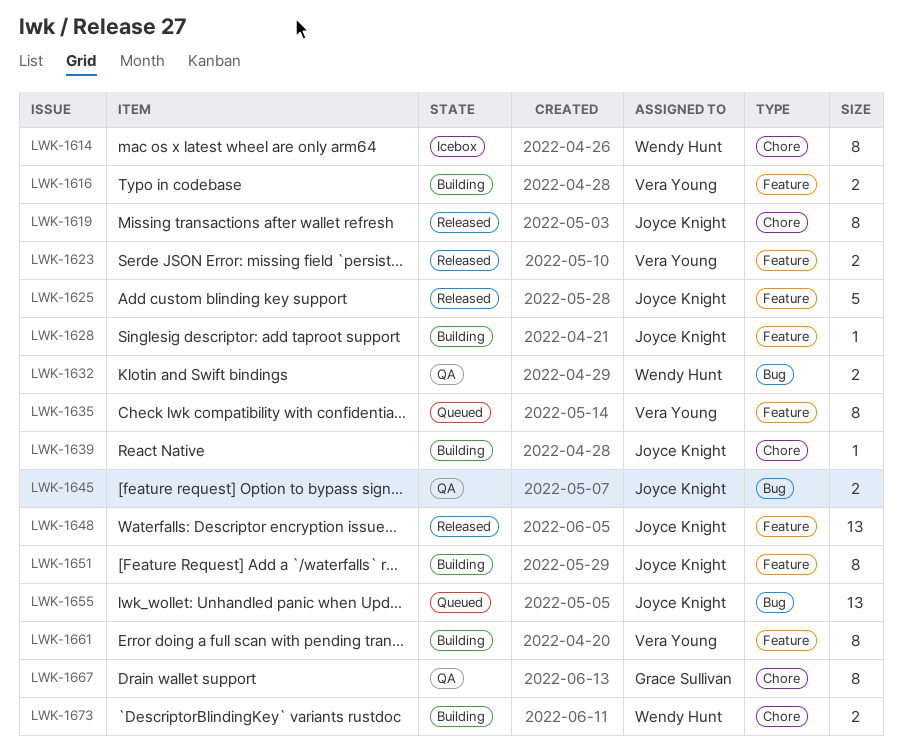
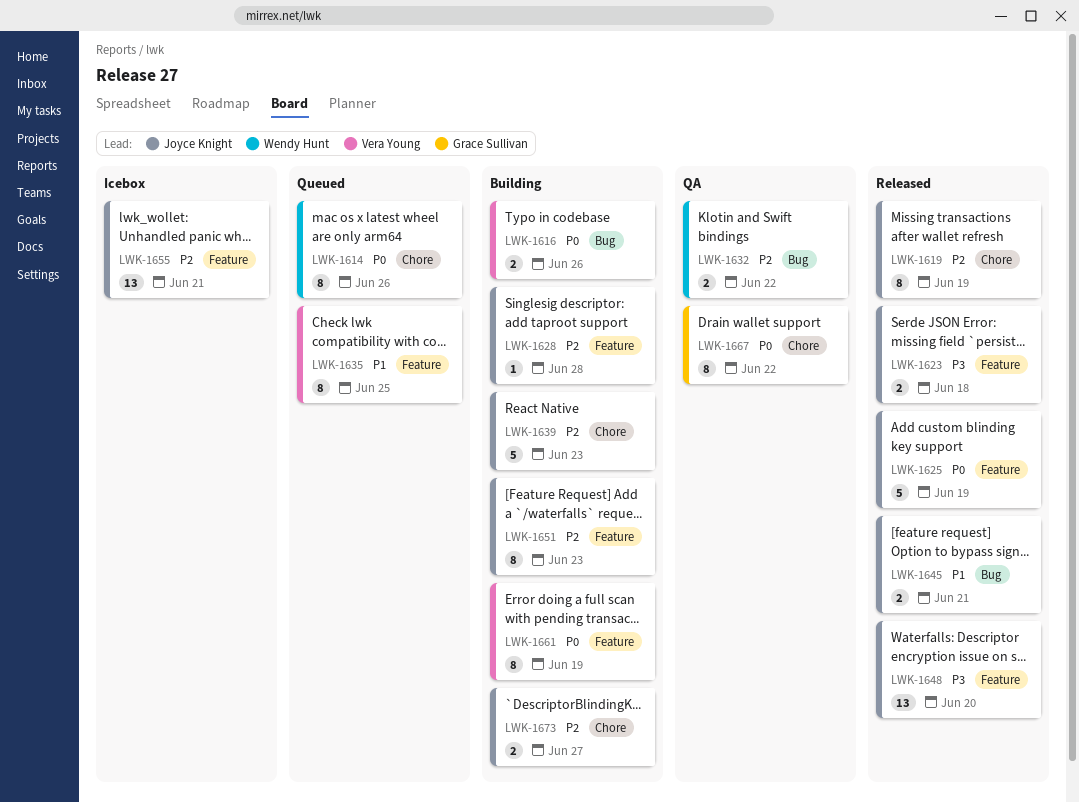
LWK-1614, status: Icebox -> Queued
LWK-1616, label: Feature -> Bug
LWK-1623, owner: Vera Young -> Joyce Knight
LWK-1639, estimate: 1 -> 5
LWK-1645, status: QA -> Released
LWK-1655, status: Queued -> Icebox
LWK-1655, label: Bug -> Feature
LWK-1673, owner: Wendy Hunt -> Joyce Knight

